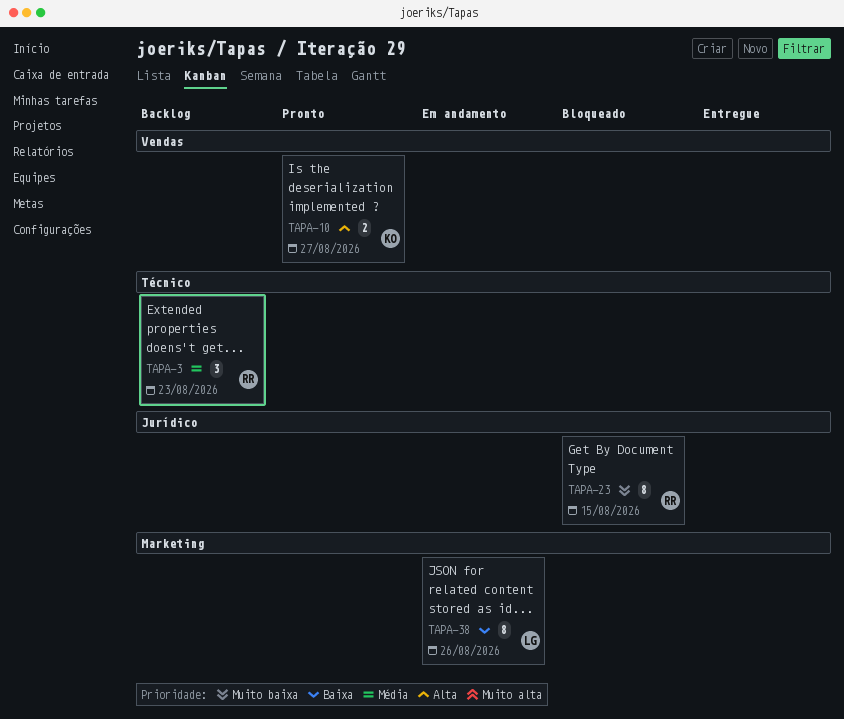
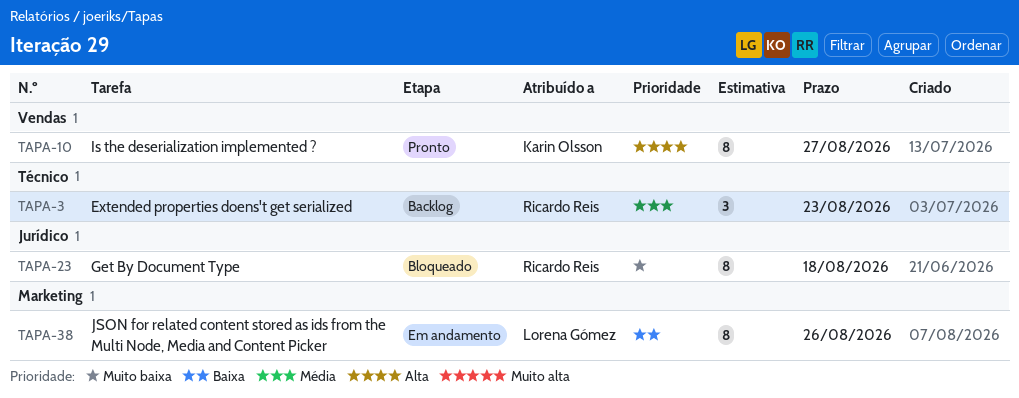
TAPA-10, estimate: 2 -> 8
TAPA-23, due: Aug 15 -> Aug 18

